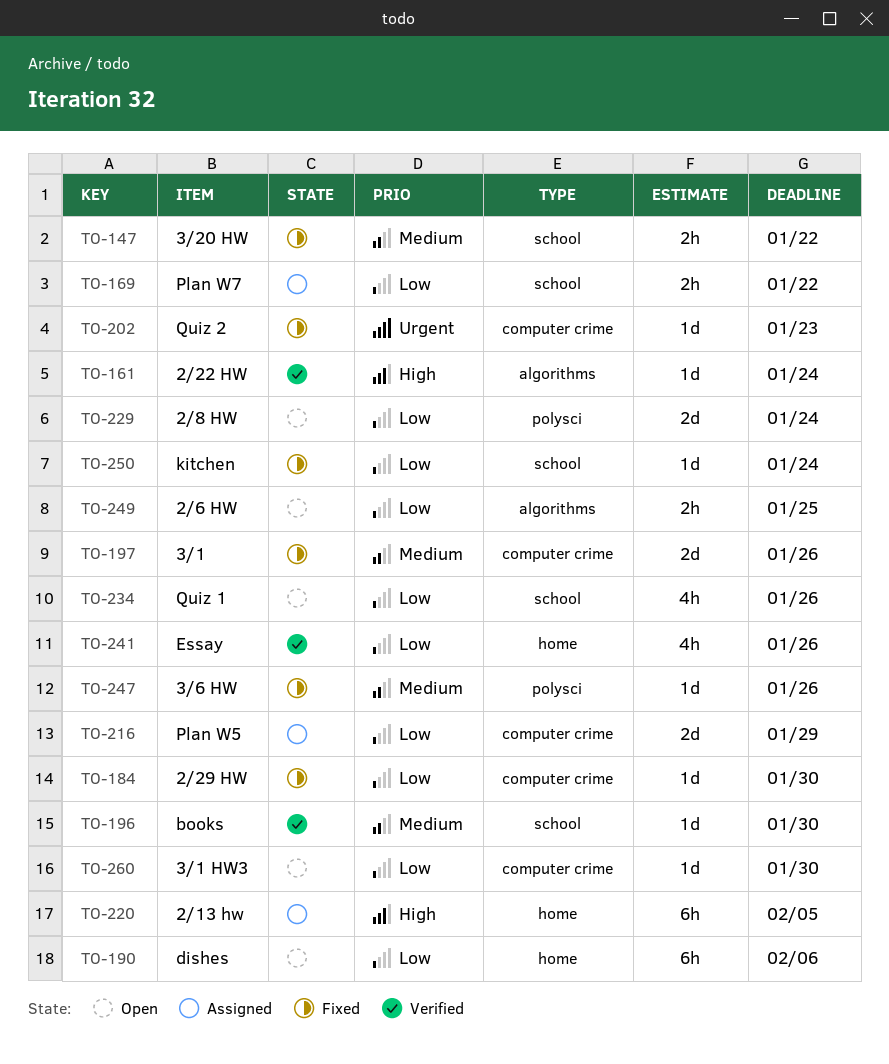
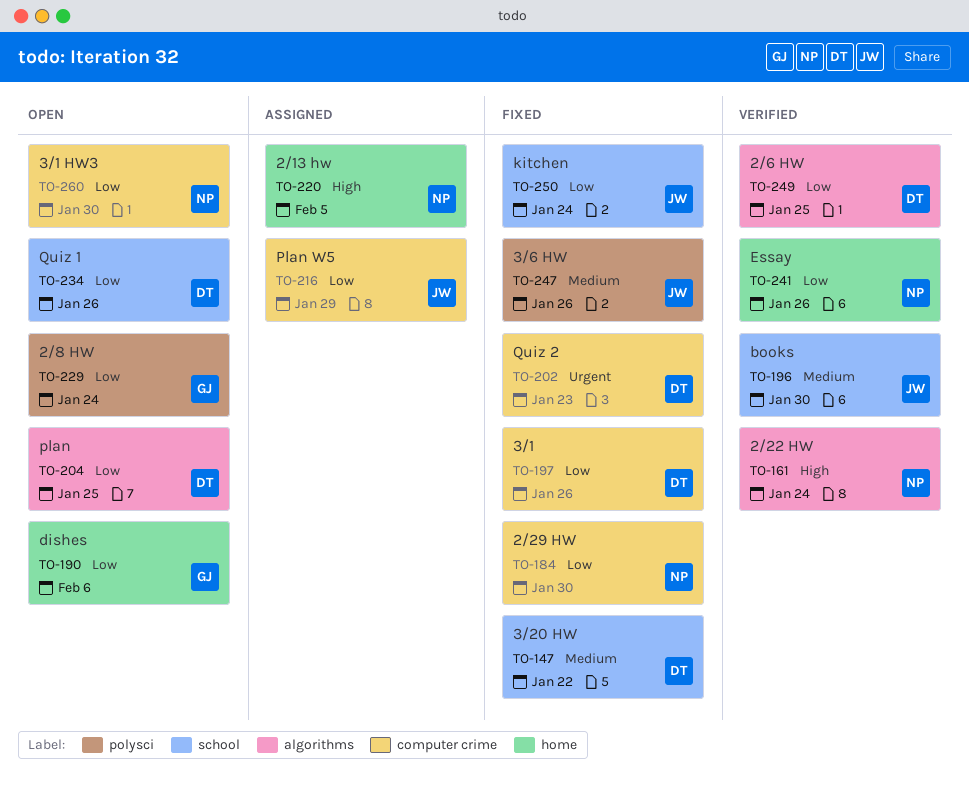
TO-169: present -> none
TO-197, priority: Medium -> Low
TO-204: none -> present
TO-249, status: Open -> Verified

